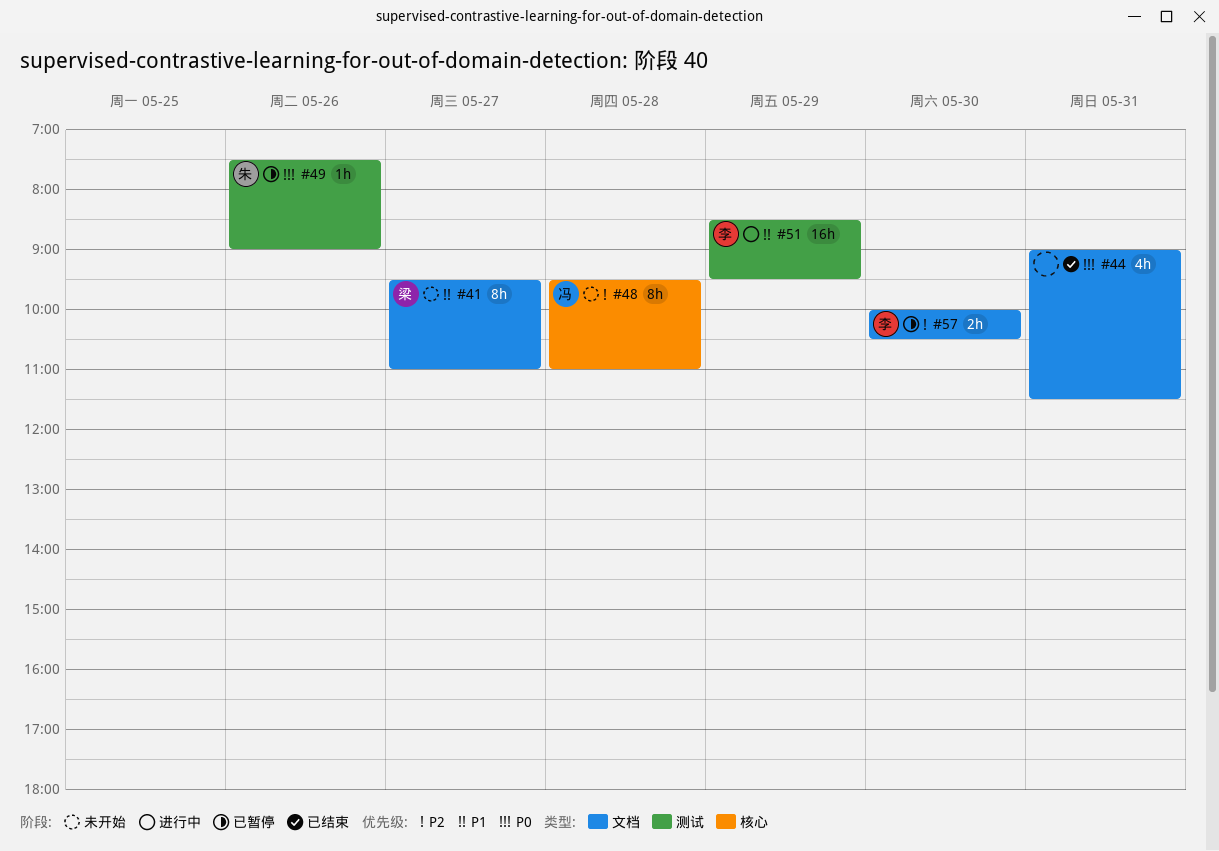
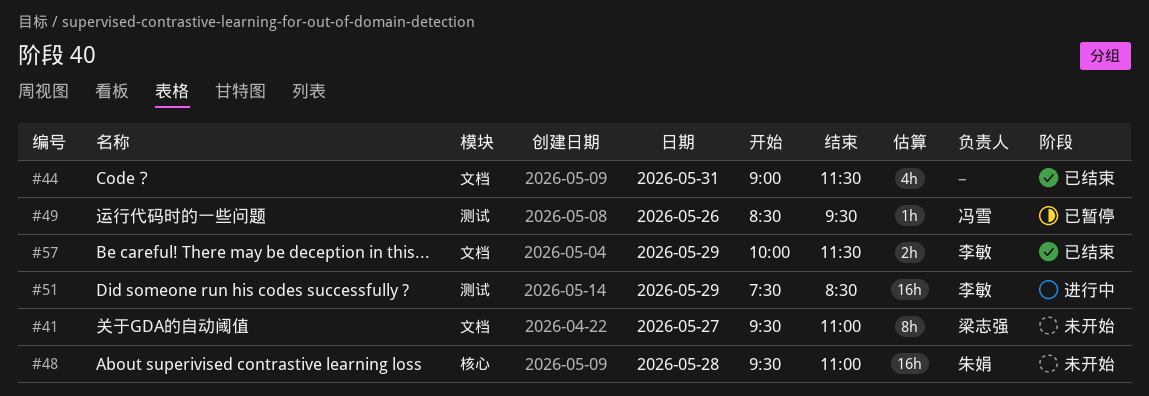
#48, owner: 冯雪 -> 朱娟
#48, estimate: 8h -> 16h
#49, owner: 朱娟 -> 冯雪
#49, begins: 07:30 -> 08:30
#49, ends: 09:00 -> 09:30
#51, begins: 08:30 -> 07:30
#51, ends: 09:30 -> 08:30
#57, status: 已暂停 -> 已结束
#57, day: May 30 -> May 29
#57, ends: 10:30 -> 11:30

